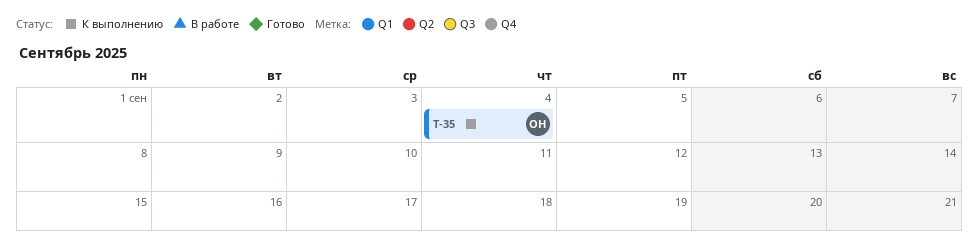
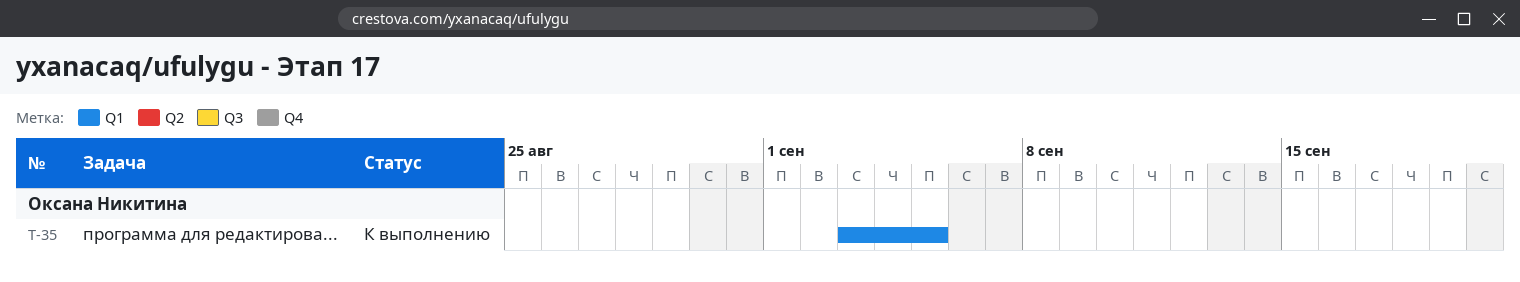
T-35, due: Sep 4 -> Sep 5

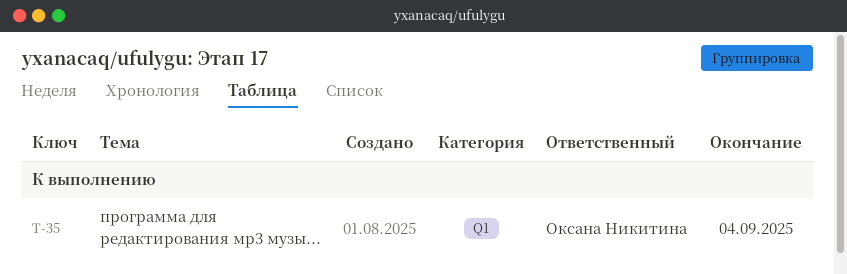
T-35, due: Sep 5 -> Sep 4

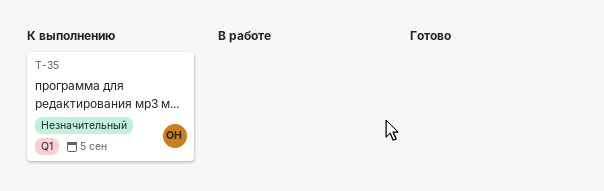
T-35, due: Sep 4 -> Sep 5

